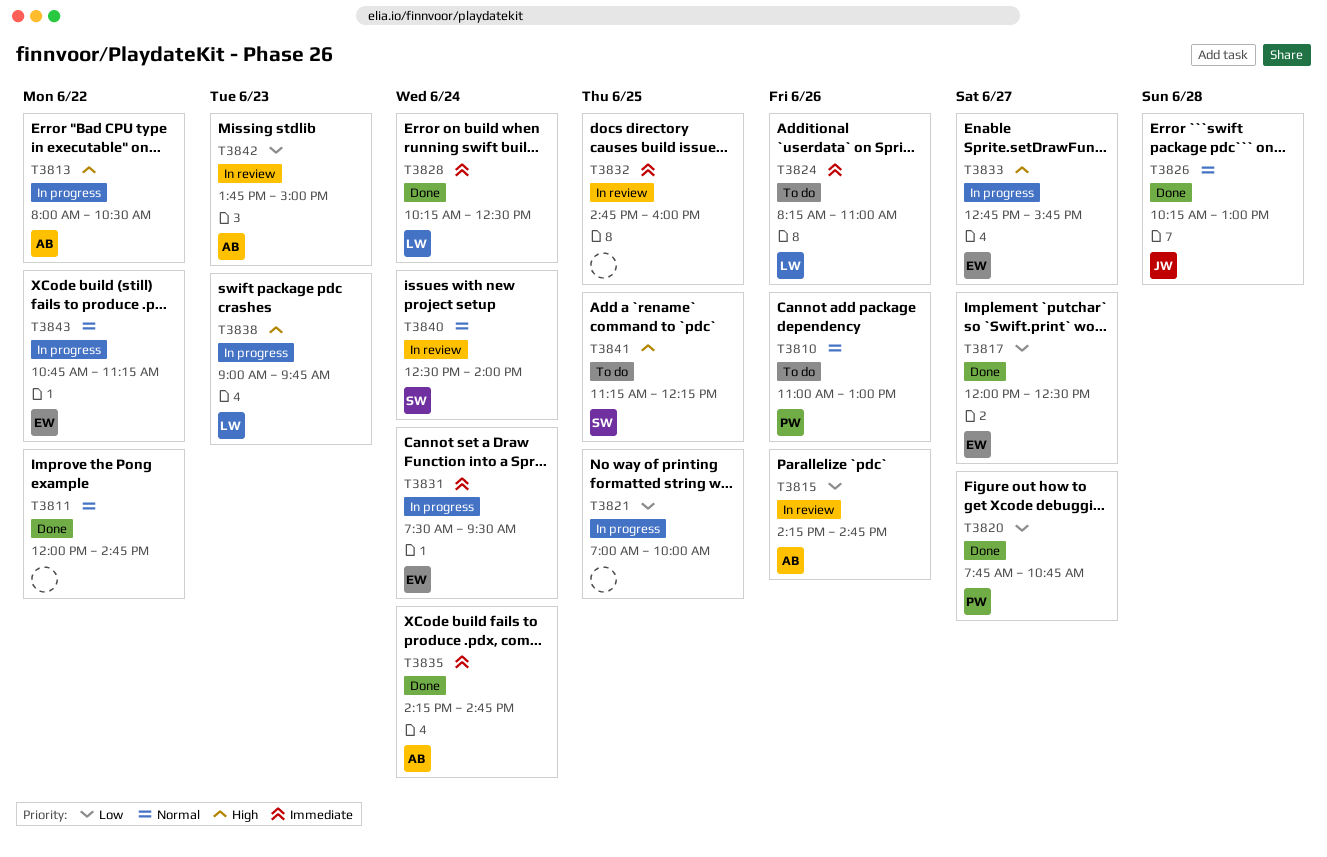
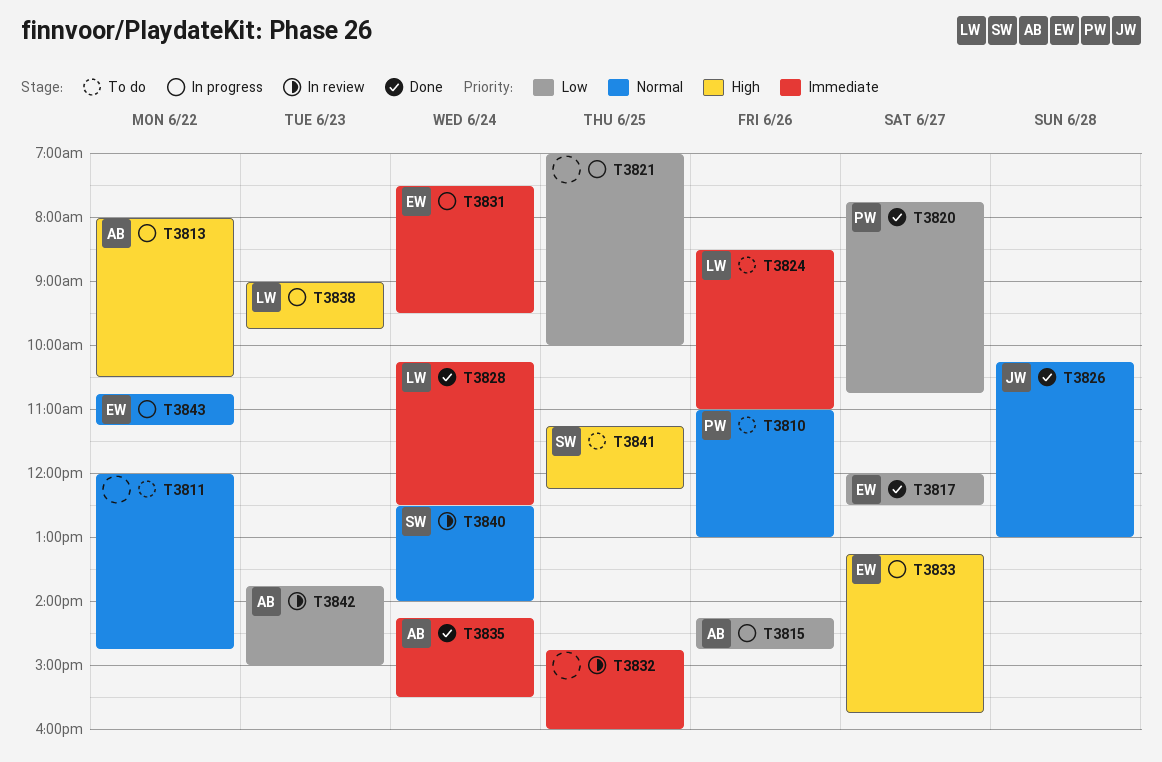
T3811, status: Done -> To do
T3815, status: In review -> In progress
T3824, begins: 08:15 -> 08:30
T3833, begins: 12:45 -> 13:15
T3835, ends: 14:45 -> 15:30

